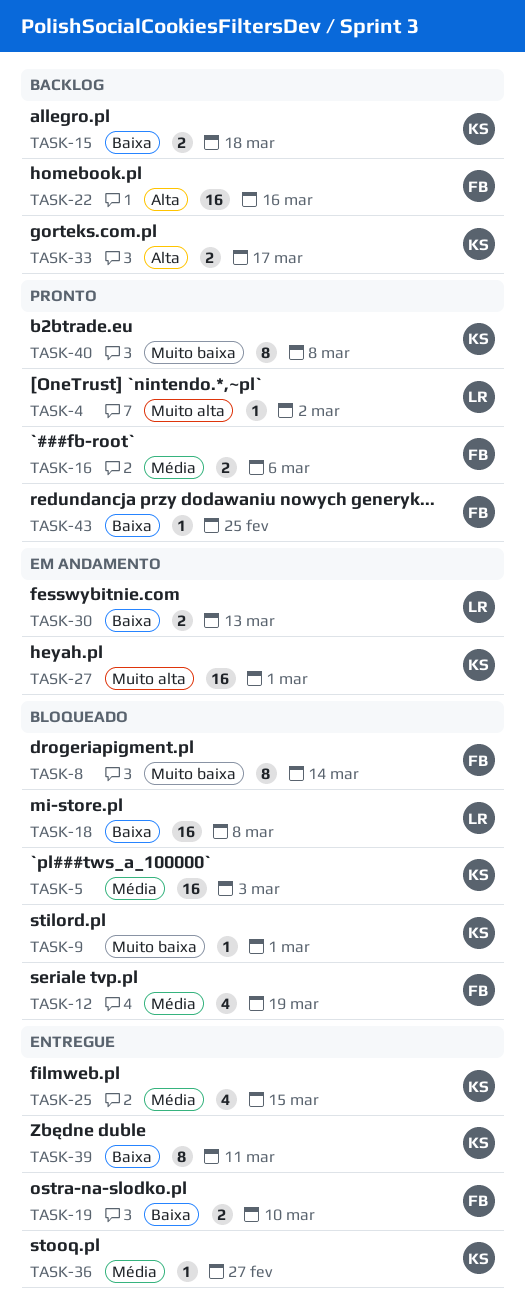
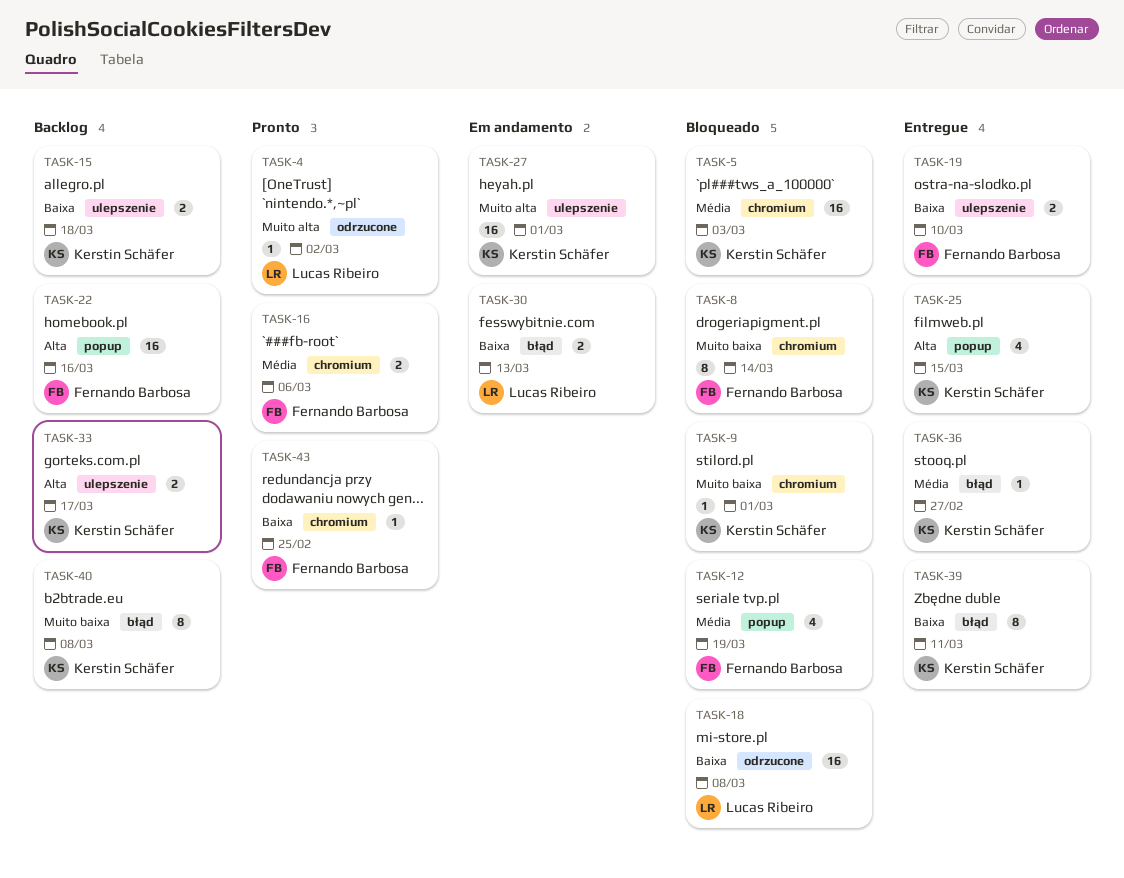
TASK-25, priority: Média -> Alta
TASK-40, status: Pronto -> Backlog

